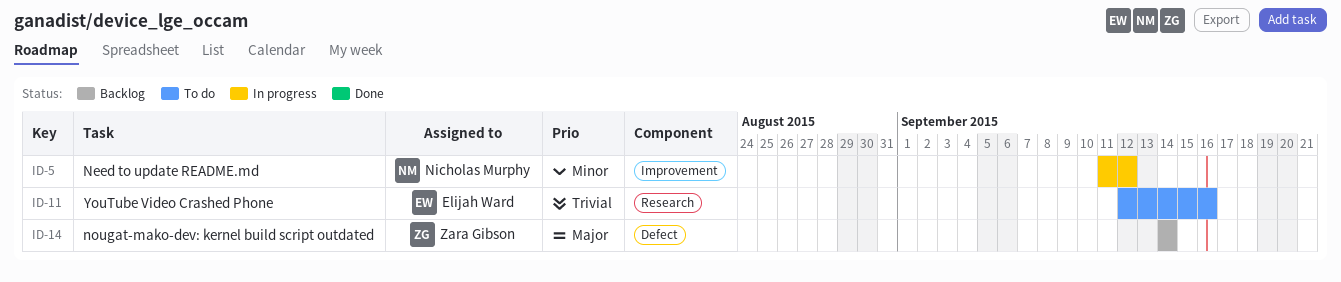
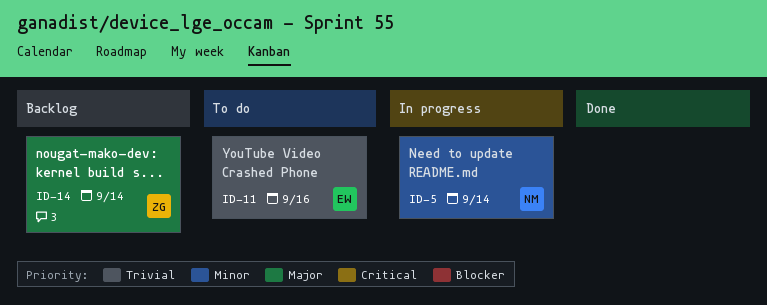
ID-5, due: Sep 12 -> Sep 14

